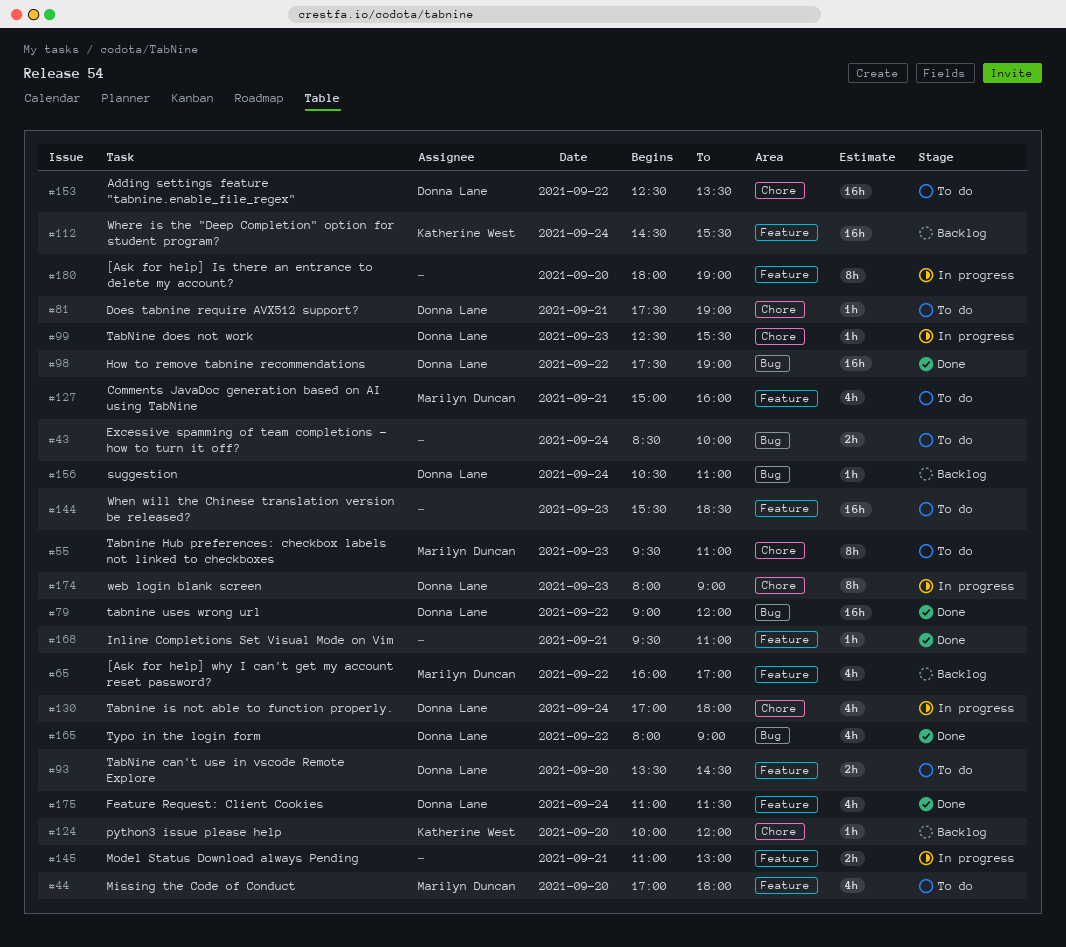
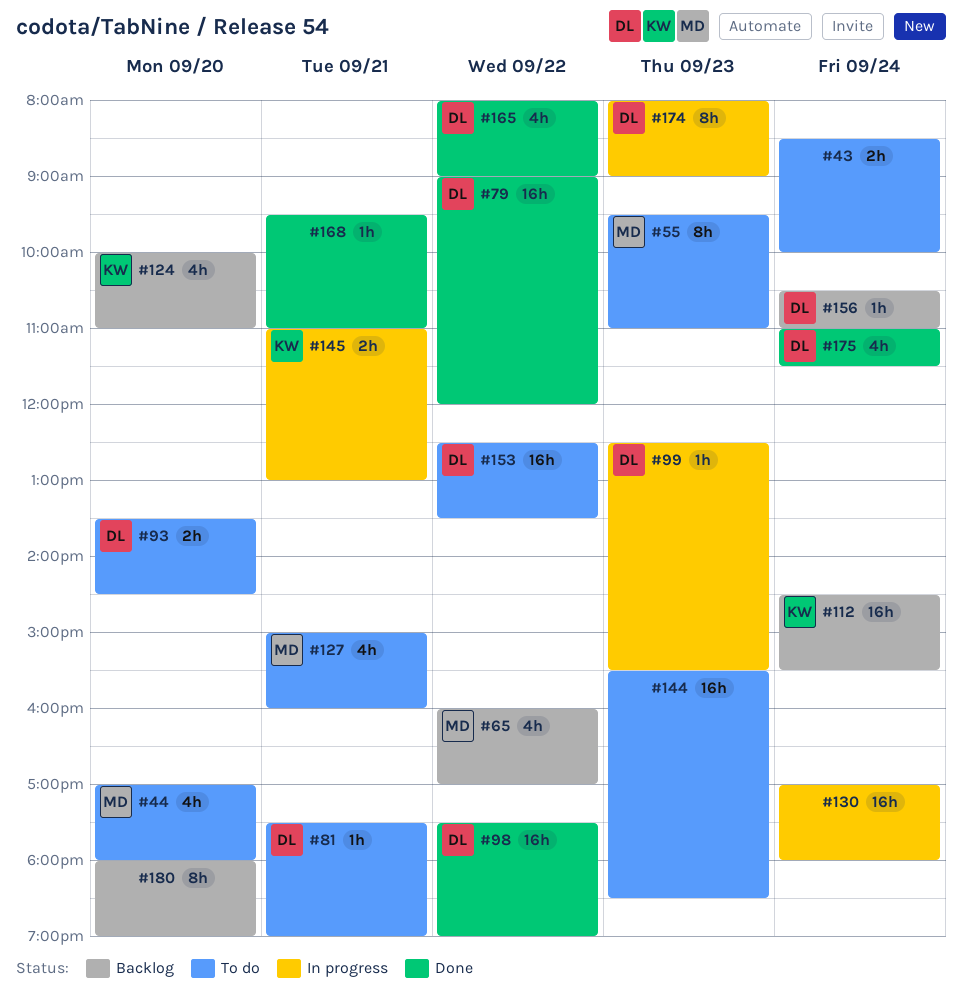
#124, estimate: 1h -> 4h
#124, ends: 12:00 -> 11:00
#130, owner: Donna Lane -> none
#130, estimate: 4h -> 16h
#145, owner: none -> Katherine West
#180, status: In progress -> Backlog

